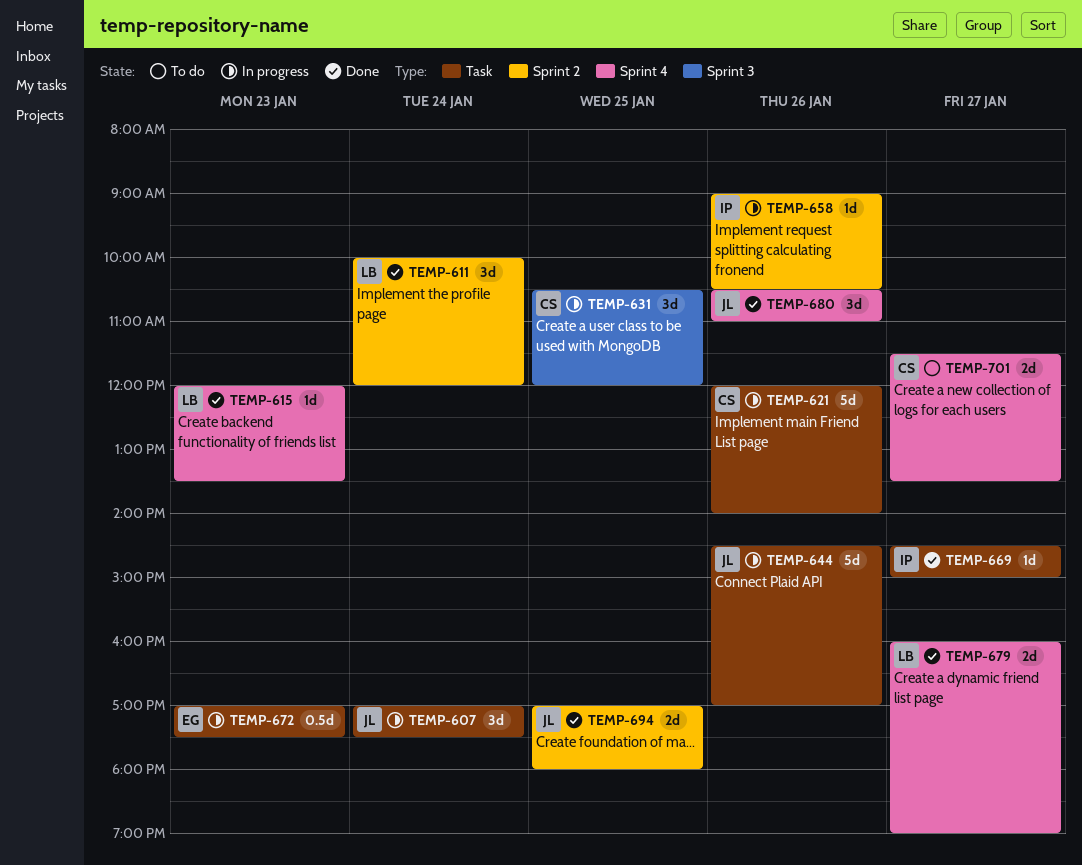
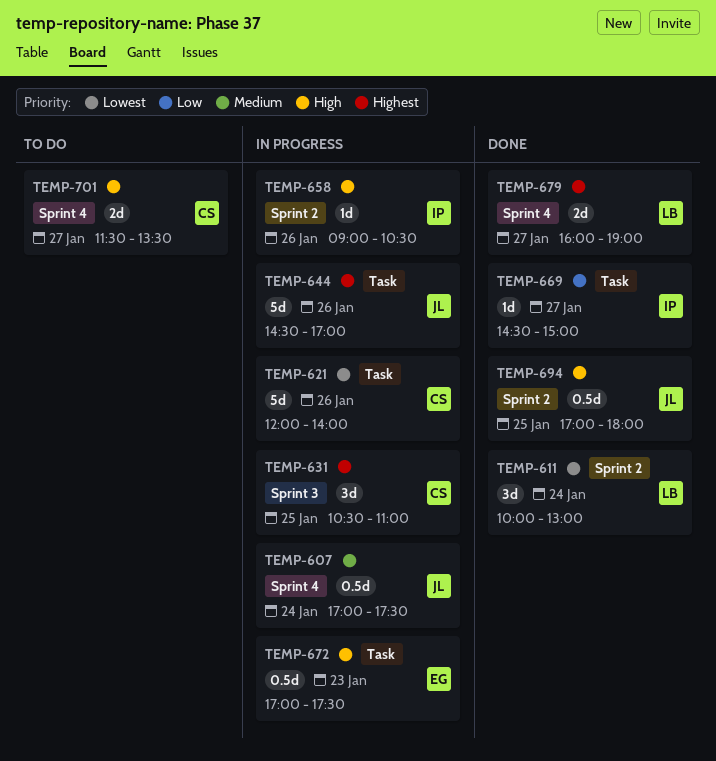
TEMP-607, label: Task -> Sprint 4
TEMP-607, estimate: 3d -> 0.5d
TEMP-611, ends: 12:00 -> 13:00
TEMP-615: present -> none
TEMP-631, ends: 12:00 -> 11:00
TEMP-680: present -> none
TEMP-694, estimate: 2d -> 0.5d

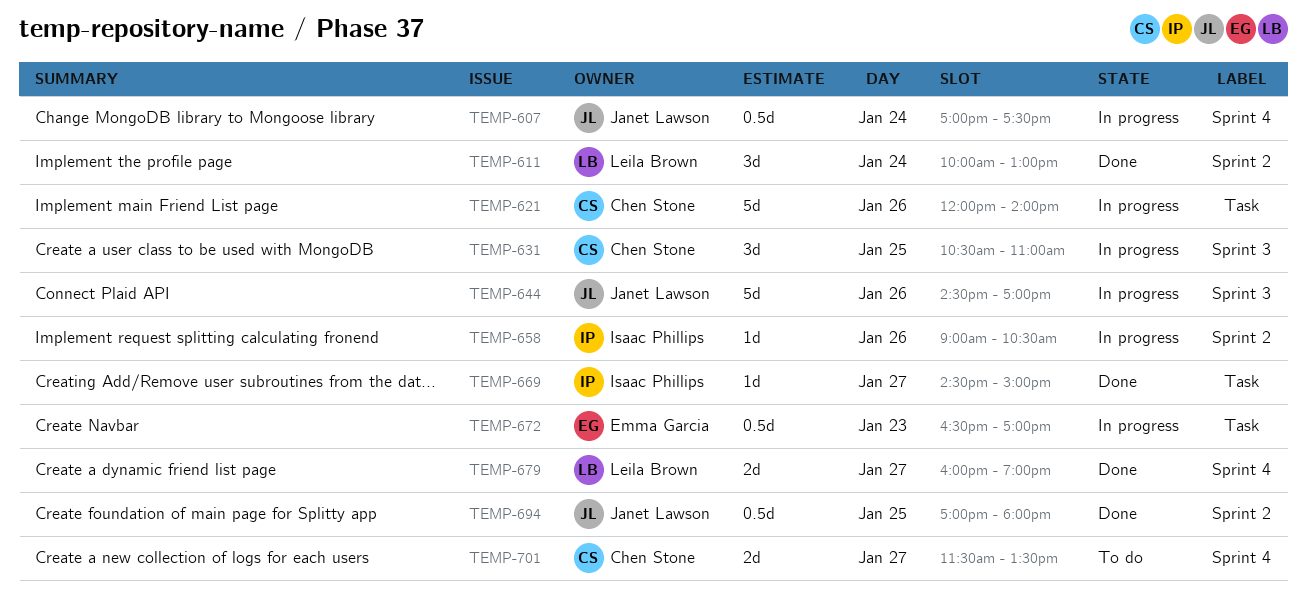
TEMP-644, label: Task -> Sprint 3
TEMP-672, begins: 17:00 -> 16:30
TEMP-672, ends: 17:30 -> 17:00

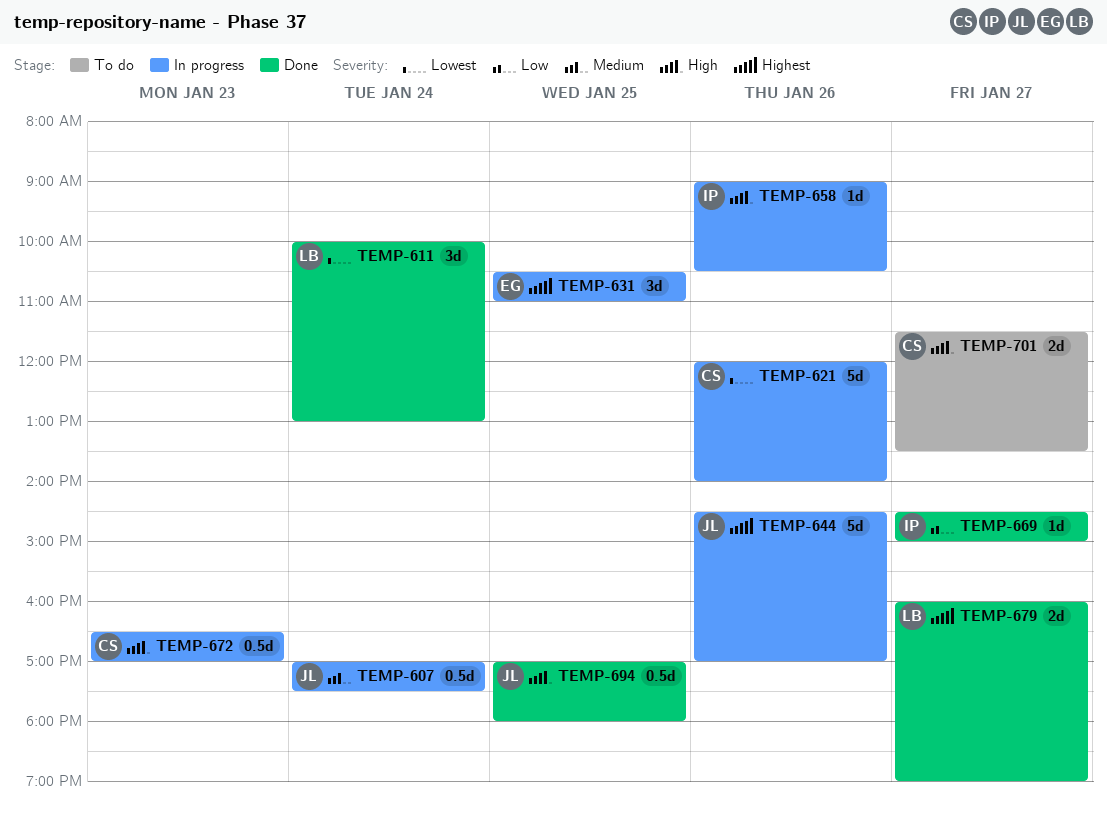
TEMP-631, owner: Chen Stone -> Emma Garcia
TEMP-672, owner: Emma Garcia -> Chen Stone

